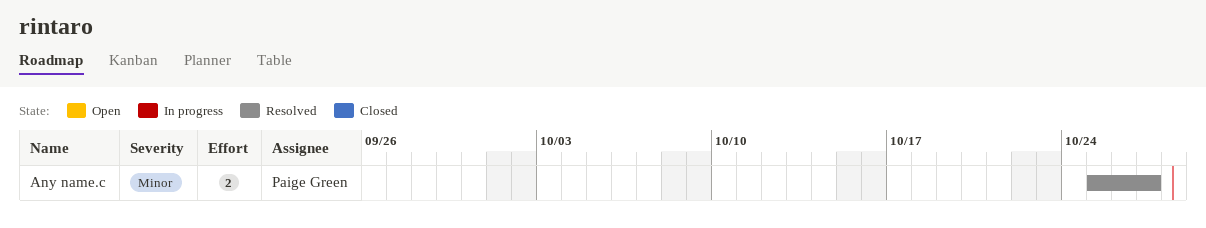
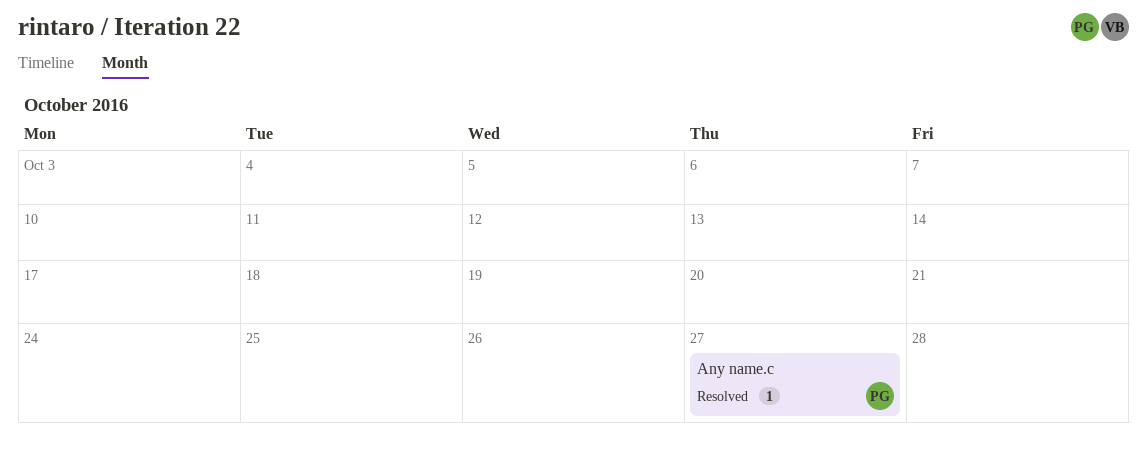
Any name.c, estimate: 2 -> 1

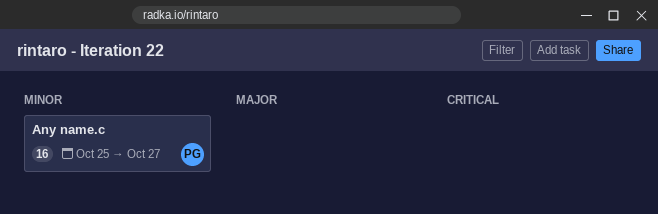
Any name.c, estimate: 1 -> 16

